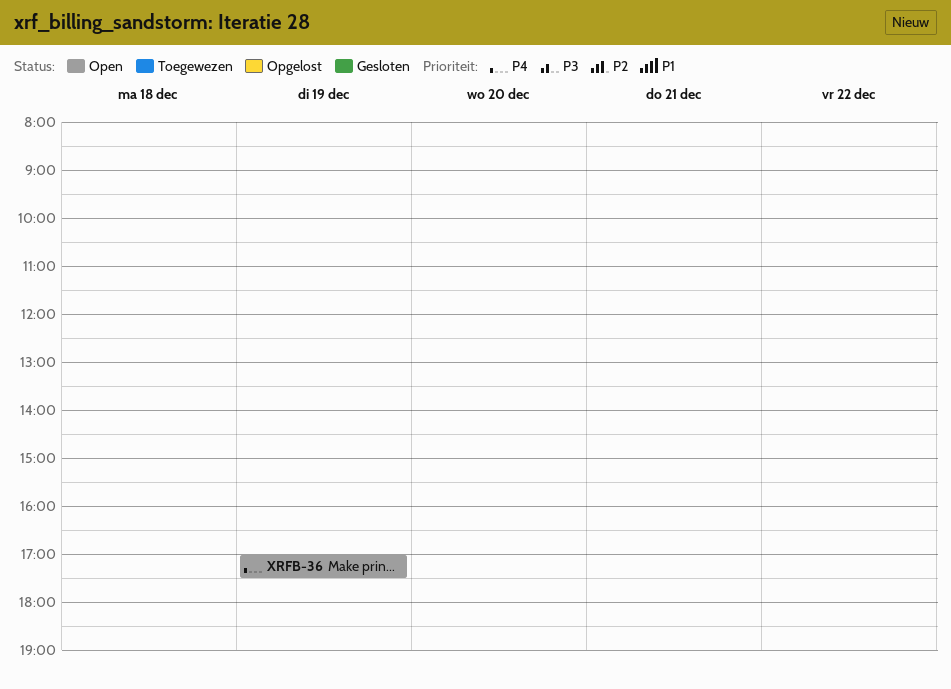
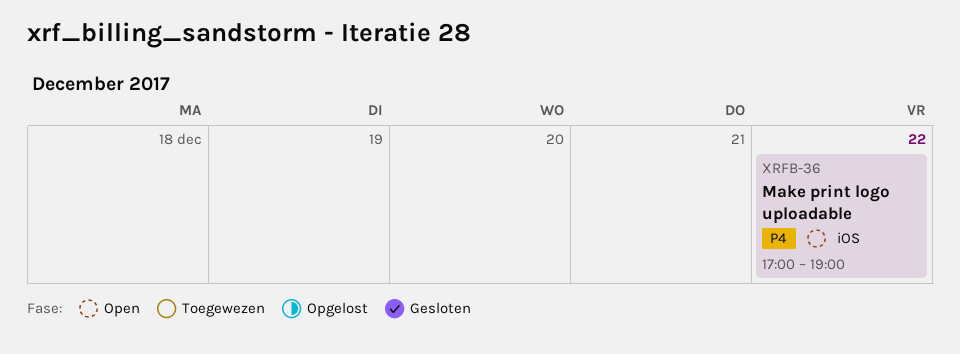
XRFB-36, day: Dec 19 -> Dec 22
XRFB-36, ends: 17:30 -> 19:00

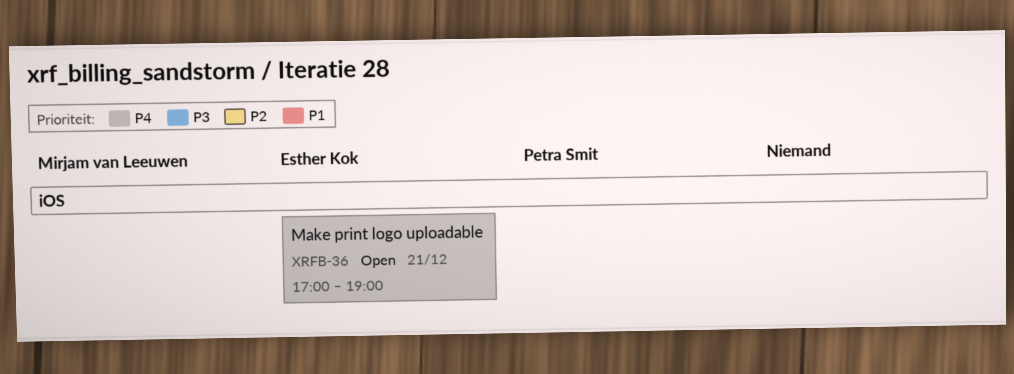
XRFB-36, day: Dec 22 -> Dec 21

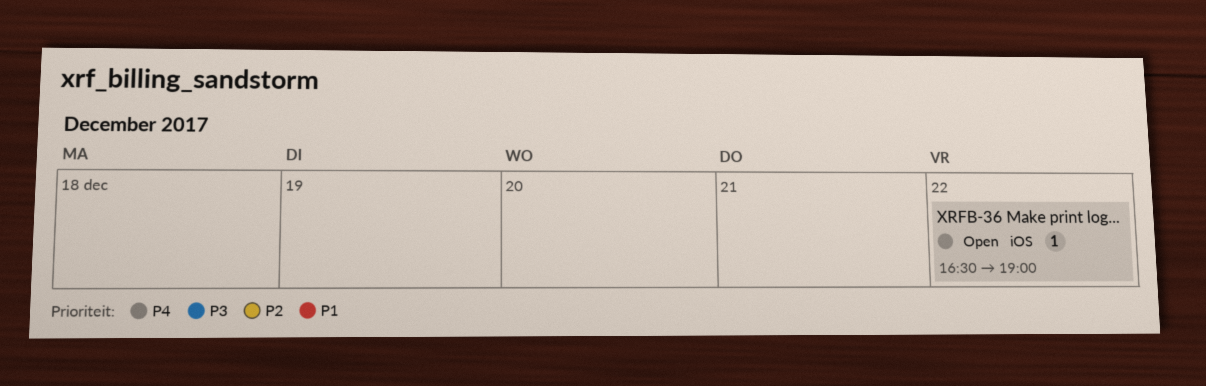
XRFB-36, day: Dec 21 -> Dec 22
XRFB-36, begins: 17:00 -> 16:30

